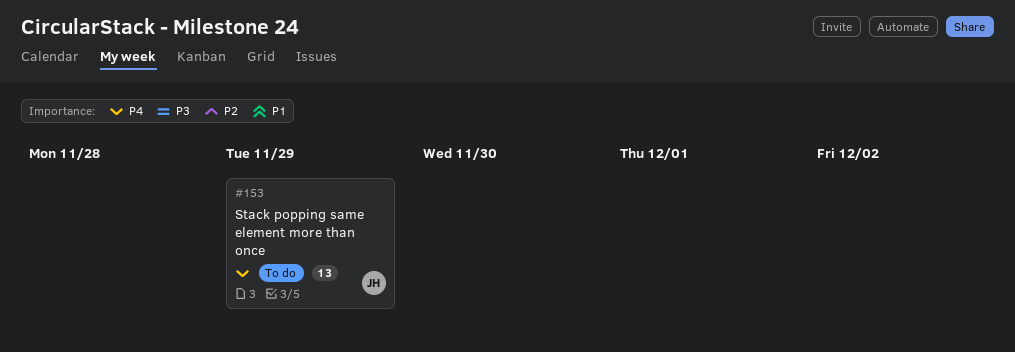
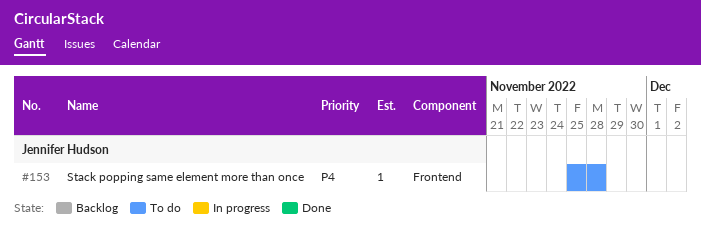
#153, estimate: 13 -> 1
#153, due: Nov 29 -> Nov 28

